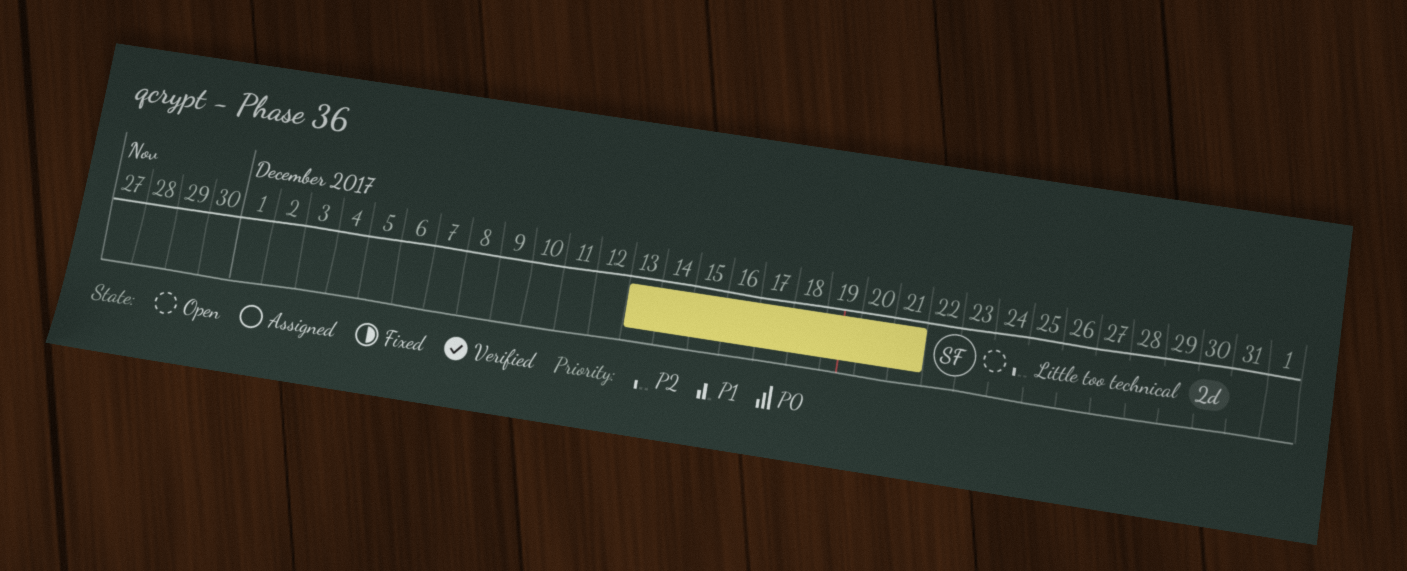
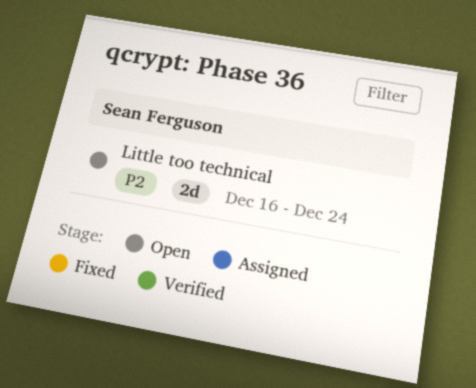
Little too technical, start: Dec 13 -> Dec 16
Little too technical, due: Dec 21 -> Dec 24

